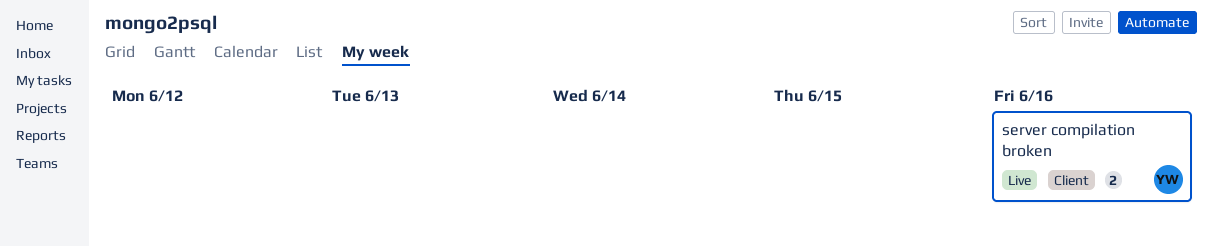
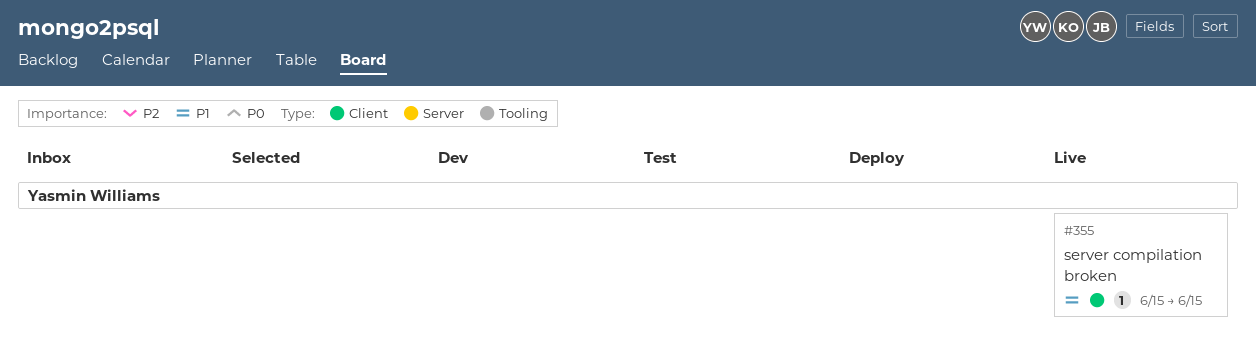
server compilation broken, estimate: 2 -> 1
server compilation broken, due: Jun 16 -> Jun 15

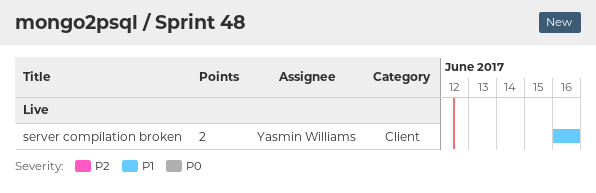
server compilation broken, estimate: 1 -> 2
server compilation broken, start: Jun 15 -> Jun 16
server compilation broken, due: Jun 15 -> Jun 16

